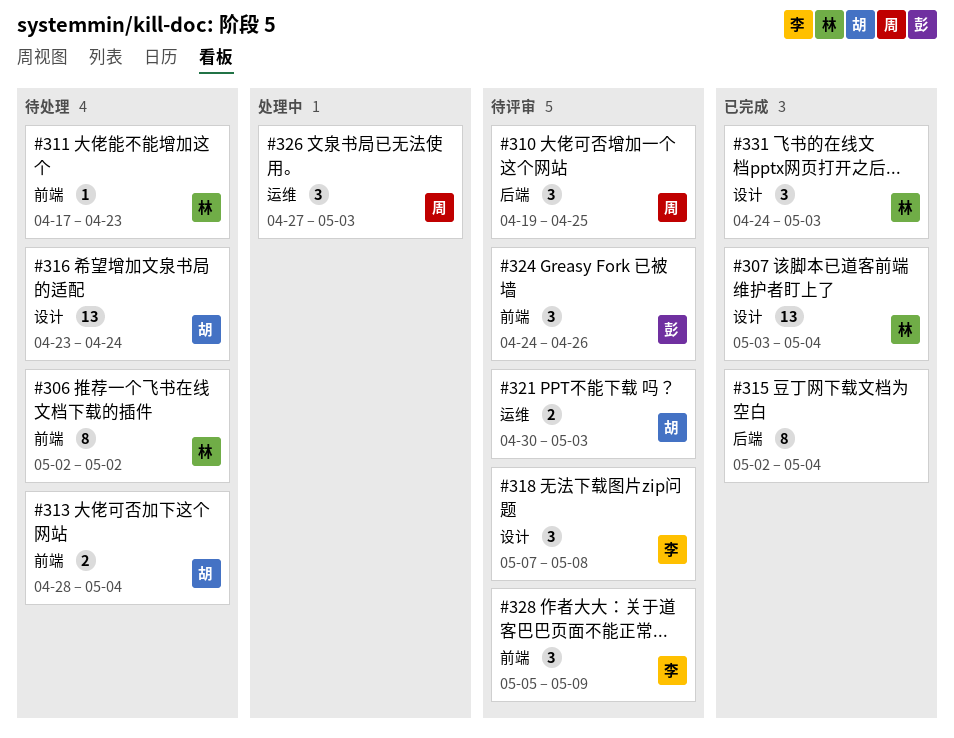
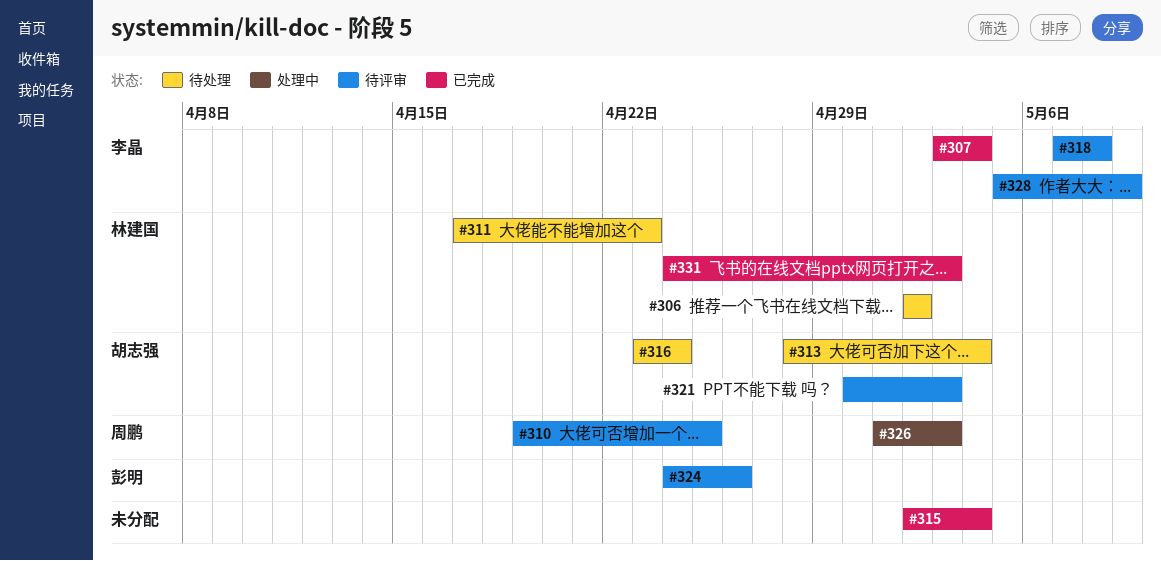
#307, owner: 林建国 -> 李晶
#326, start: Apr 27 -> May 1

